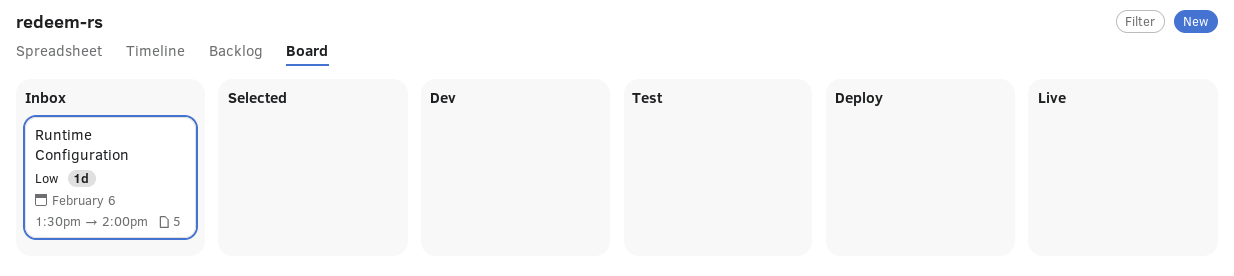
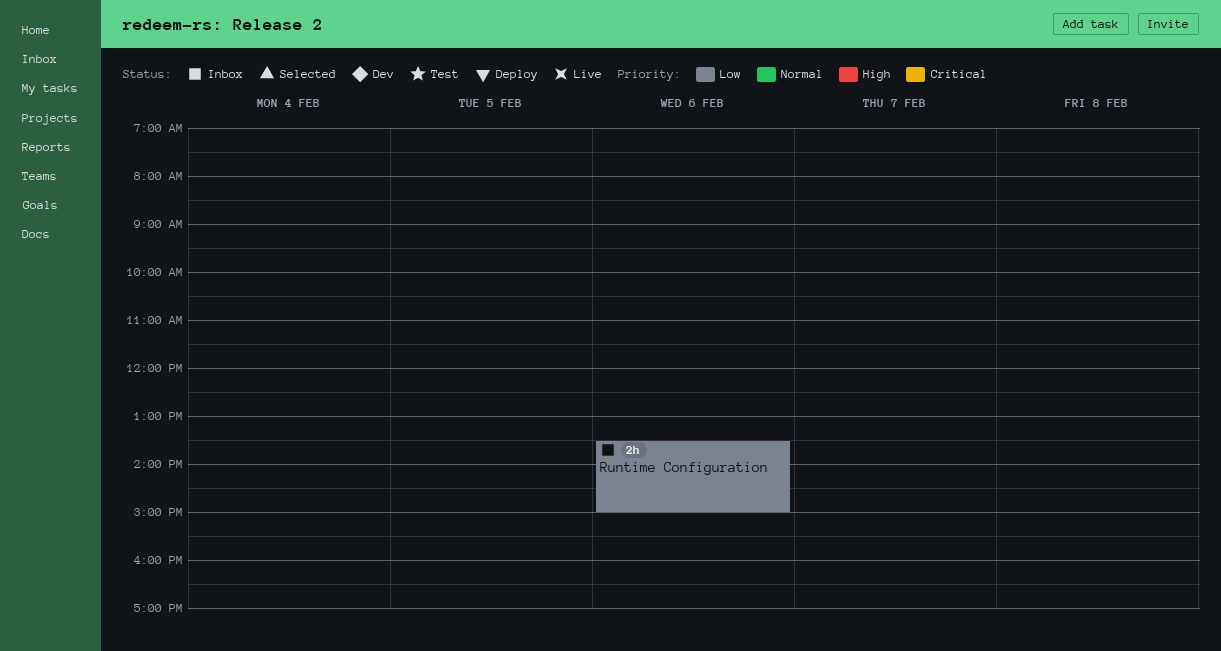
Runtime Configuration, estimate: 1d -> 2h
Runtime Configuration, ends: 14:00 -> 15:00

